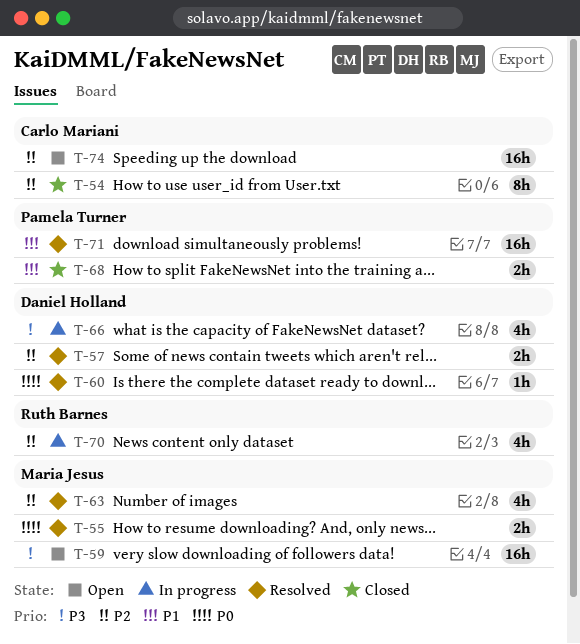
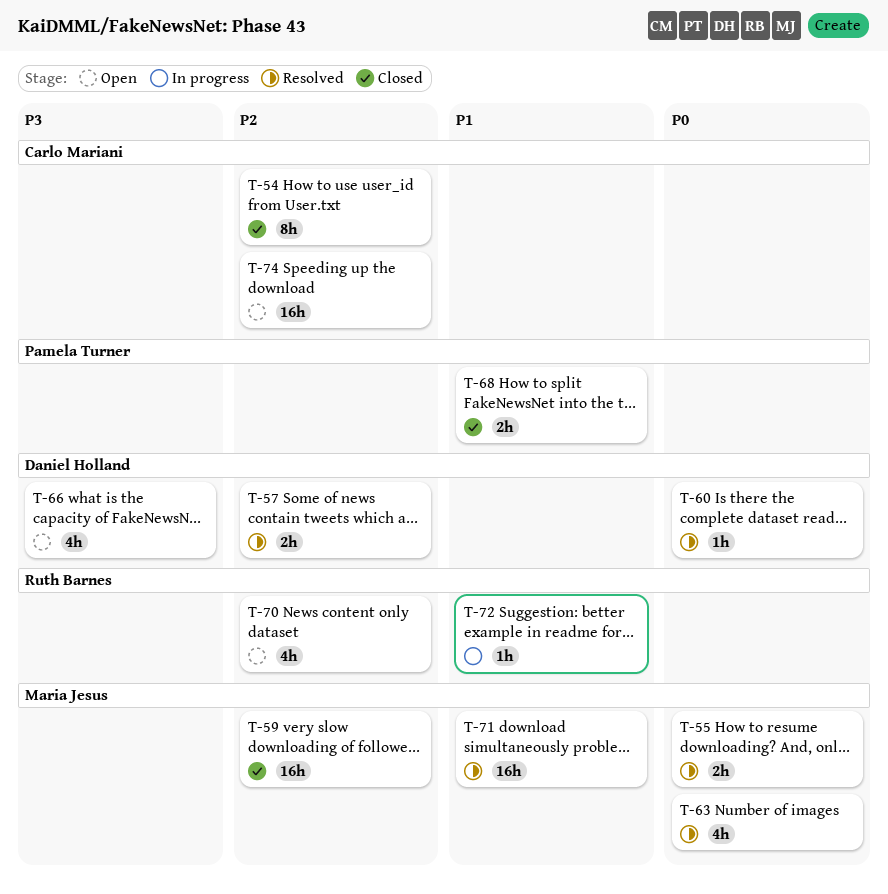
T-59, status: Open -> Closed
T-59, priority: P3 -> P2
T-63, priority: P2 -> P0
T-66, status: In progress -> Open
T-70, status: In progress -> Open
T-71, owner: Pamela Turner -> Maria Jesus
T-72: none -> present

